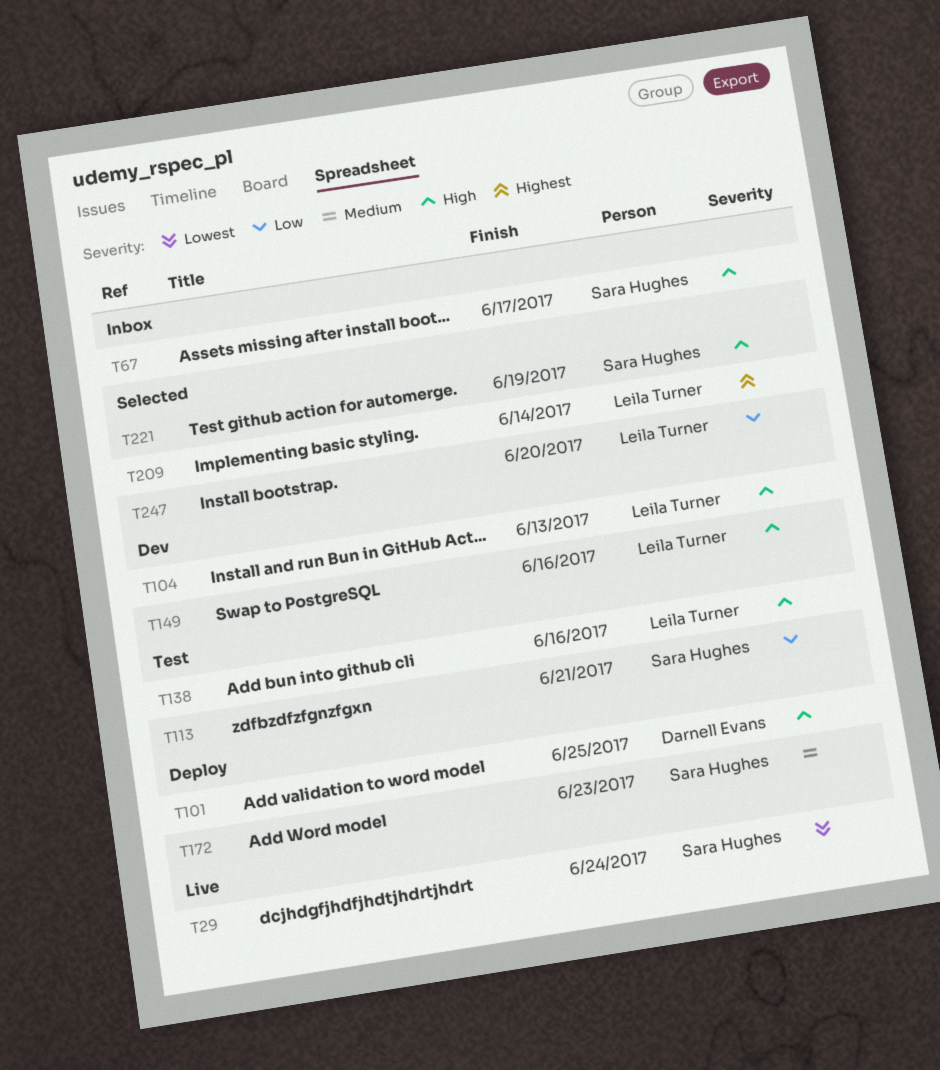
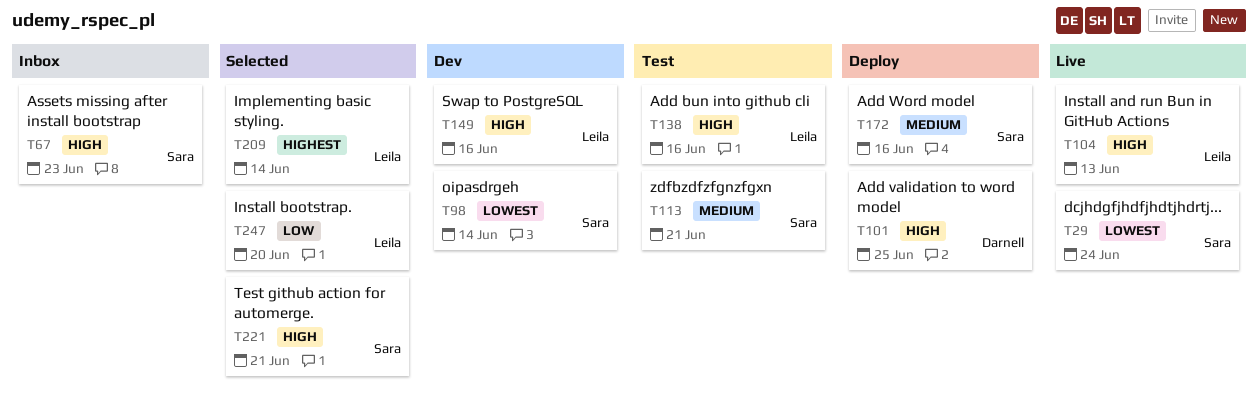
T67, due: Jun 17 -> Jun 23
T98: none -> present
T104, status: Dev -> Live
T113, priority: Low -> Medium
T172, due: Jun 23 -> Jun 16
T221, due: Jun 19 -> Jun 21

